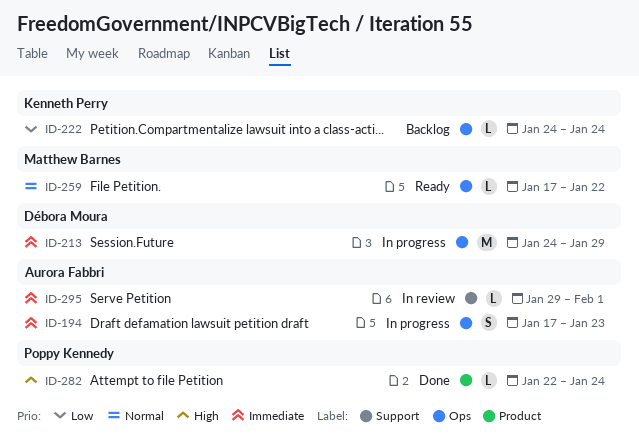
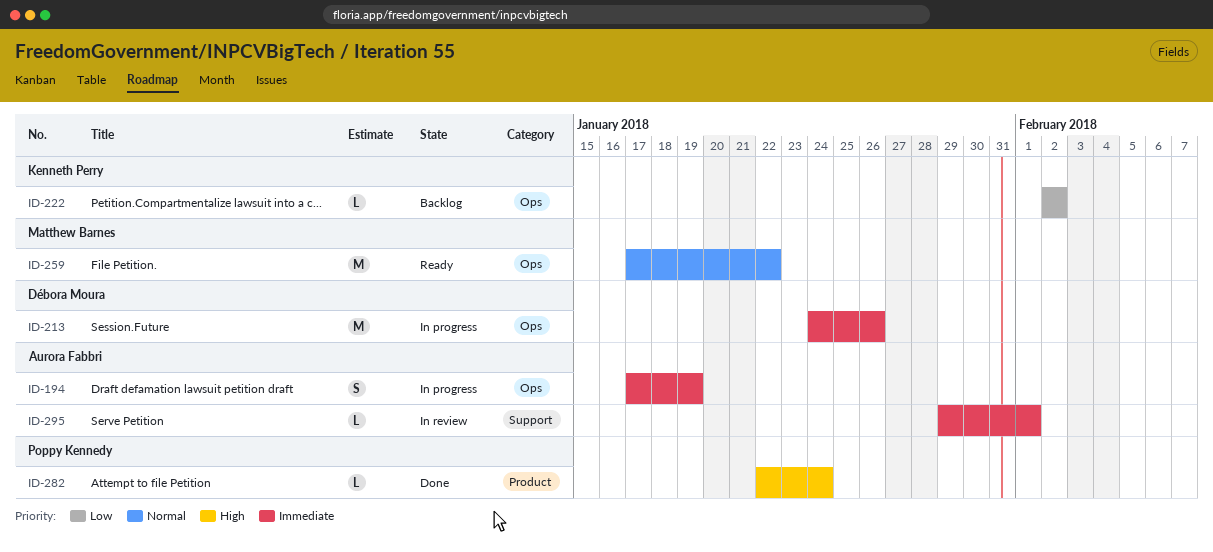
ID-194, due: Jan 23 -> Jan 19
ID-213, due: Jan 29 -> Jan 26
ID-222, start: Jan 24 -> Feb 2
ID-222, due: Jan 24 -> Feb 2
ID-259, estimate: L -> M

